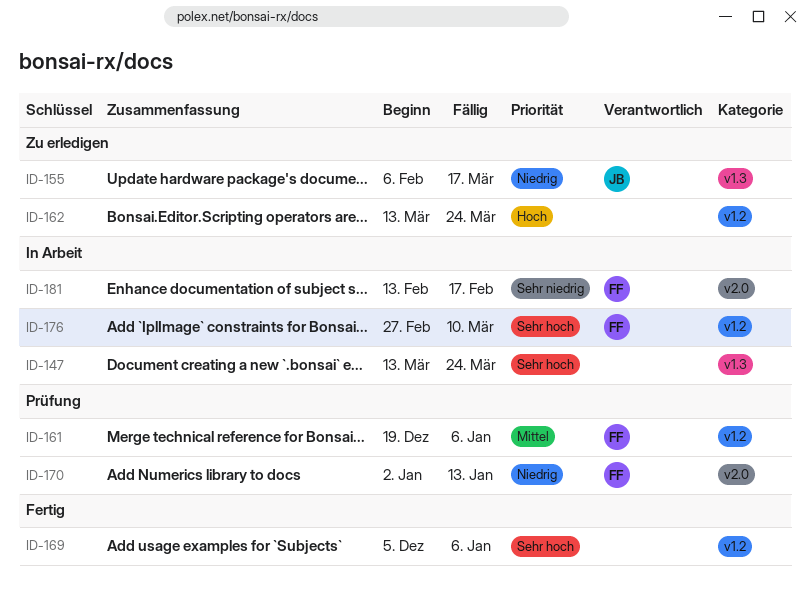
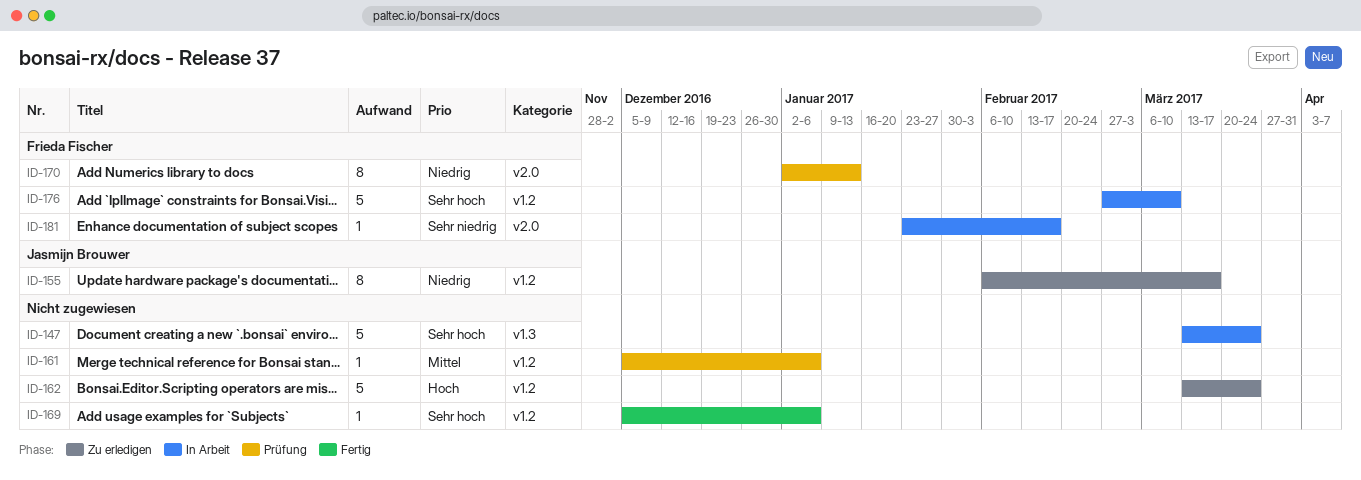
ID-155, label: v1.3 -> v1.2
ID-161, owner: Frieda Fischer -> none
ID-161, start: Dec 19 -> Dec 5
ID-181, start: Feb 13 -> Jan 23

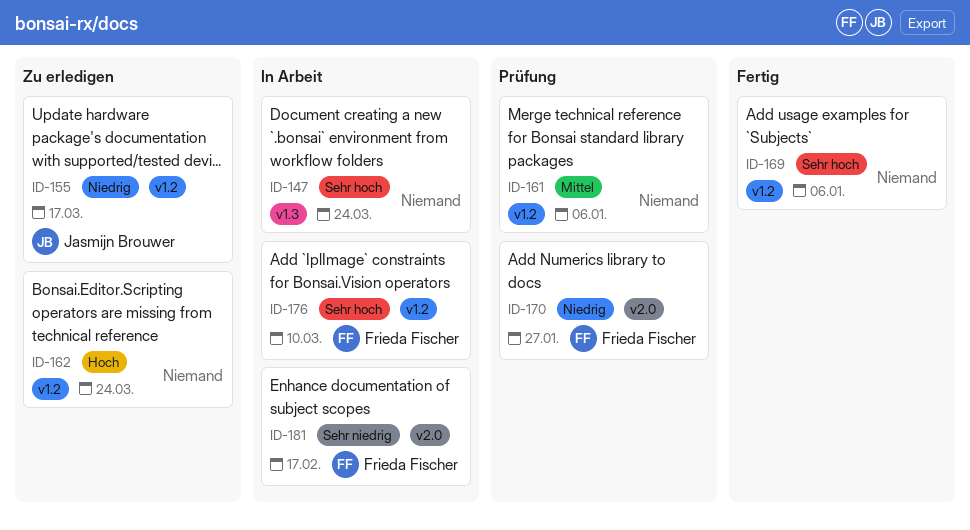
ID-170, due: Jan 13 -> Jan 27

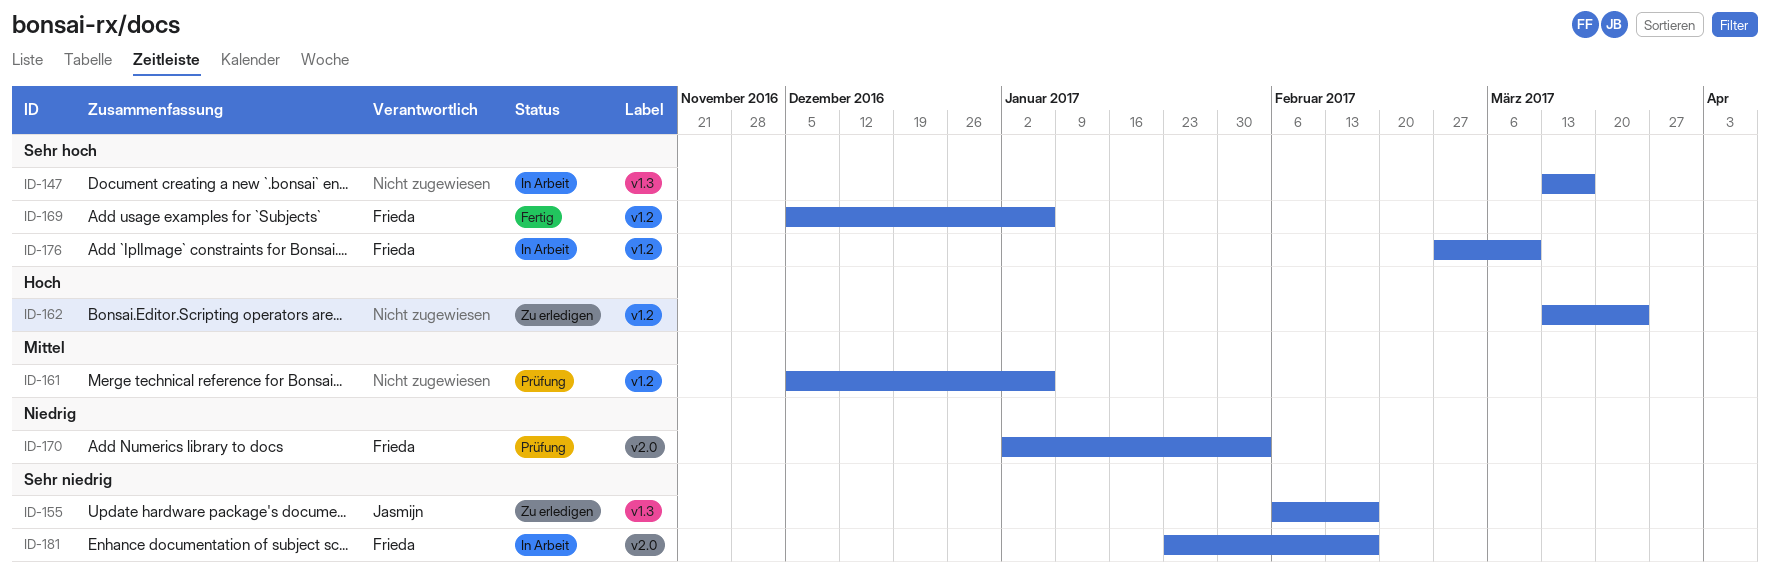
ID-147, due: Mar 24 -> Mar 17
ID-155, priority: Niedrig -> Sehr niedrig
ID-155, label: v1.2 -> v1.3
ID-155, due: Mar 17 -> Feb 17
ID-169, owner: none -> Frieda Fischer
ID-170, due: Jan 27 -> Feb 3

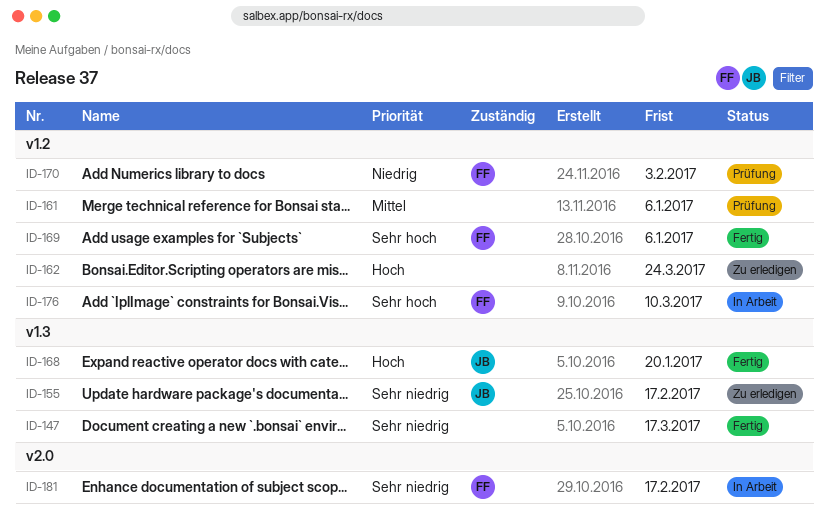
ID-147, status: In Arbeit -> Fertig
ID-147, priority: Sehr hoch -> Sehr niedrig
ID-168: none -> present
ID-170, label: v2.0 -> v1.2

